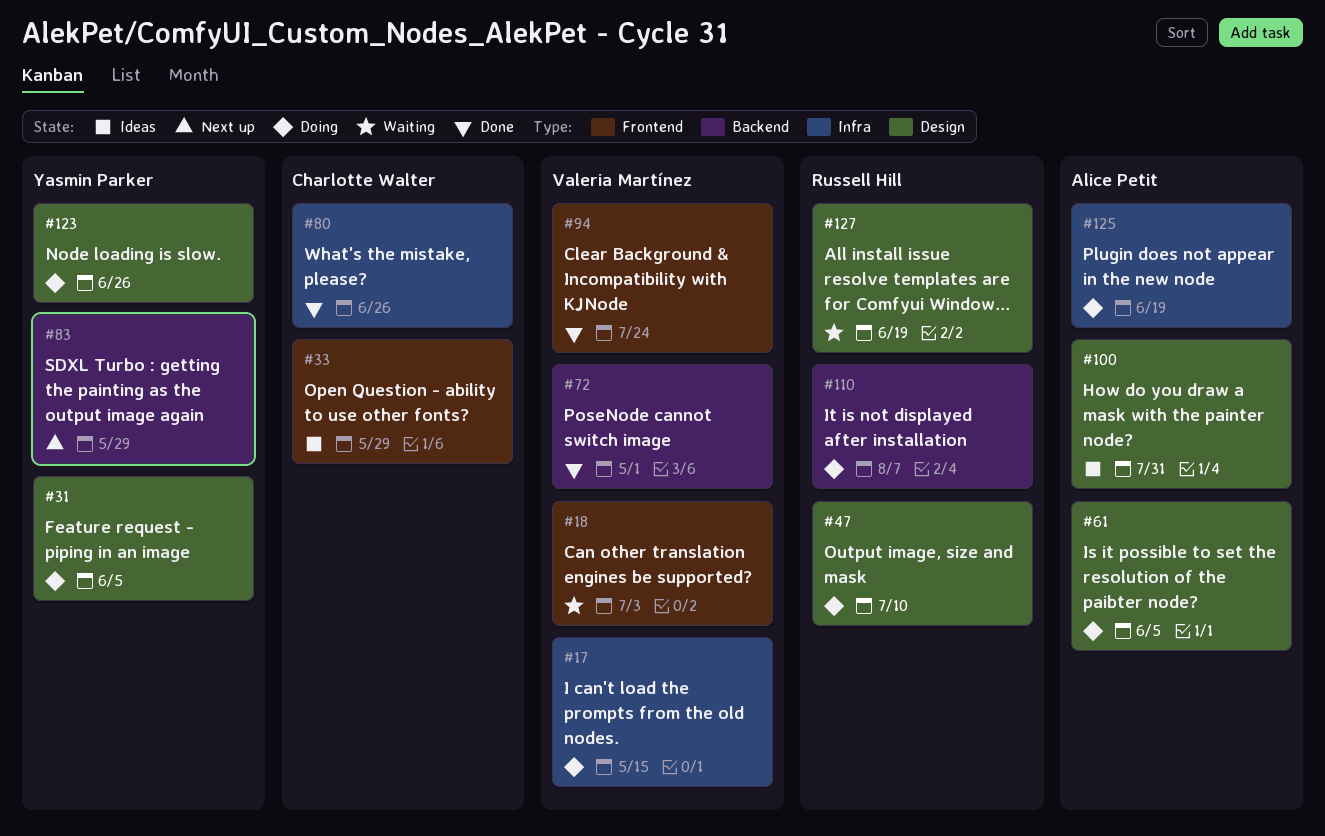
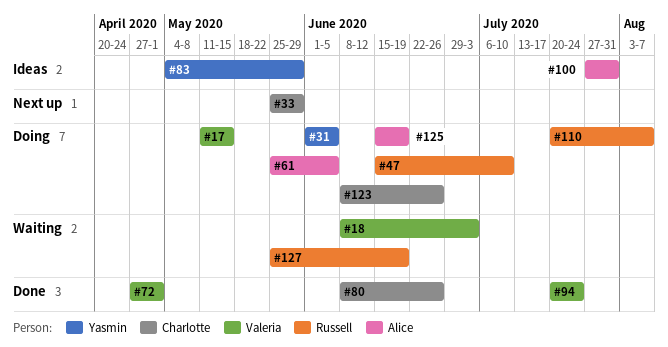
#33, status: Ideas -> Next up
#83, status: Next up -> Ideas
#123, owner: Yasmin Parker -> Charlotte Walter

